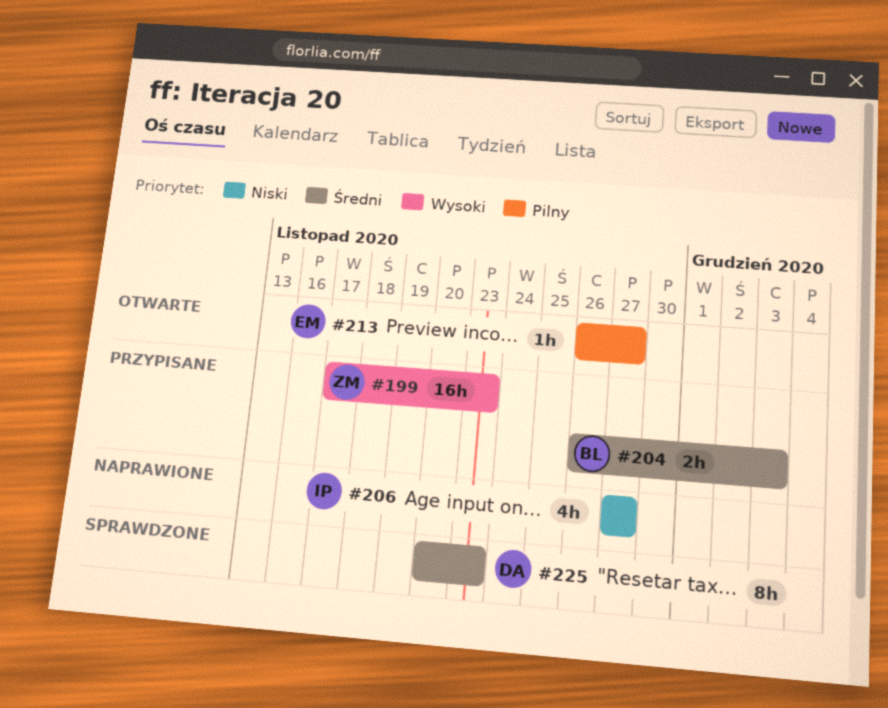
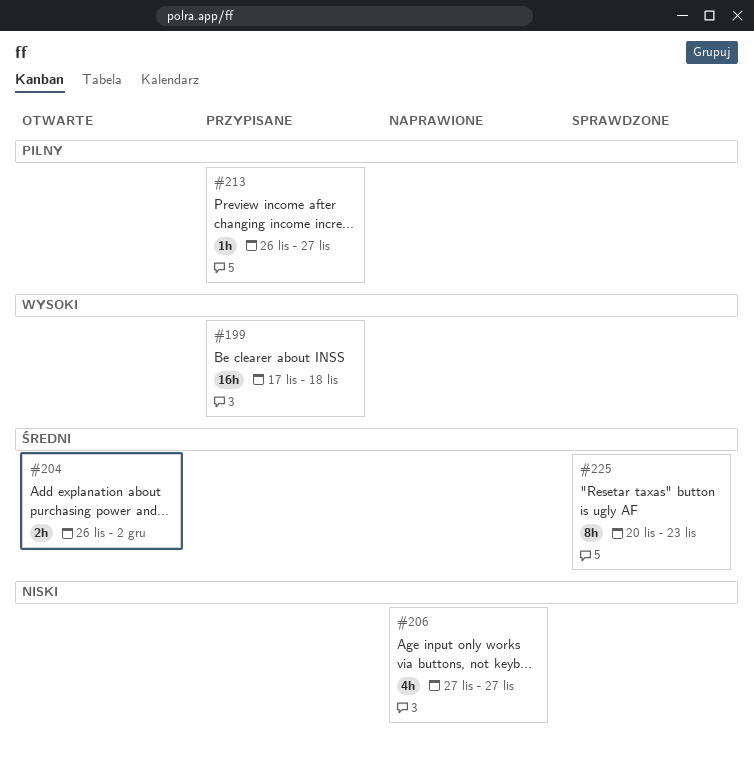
#199, due: Nov 23 -> Nov 18
#204, status: Przypisane -> Otwarte
#204, due: Dec 3 -> Dec 2
#213, status: Otwarte -> Przypisane

